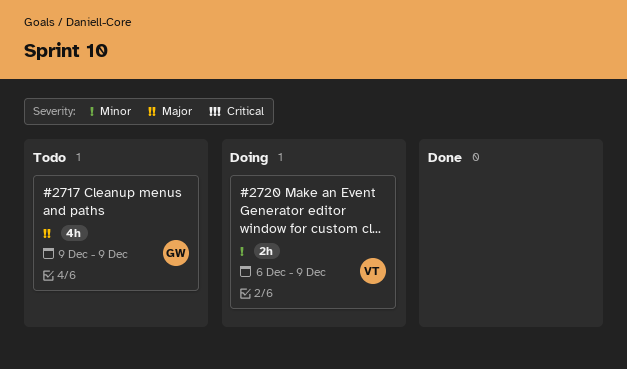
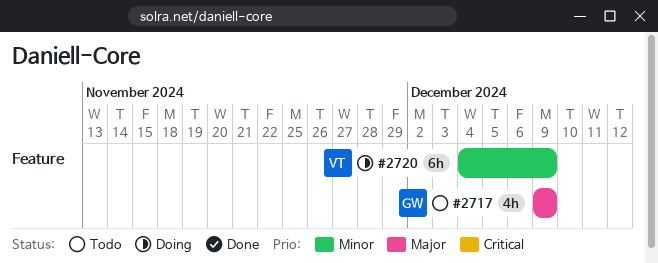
#2720, estimate: 2h -> 6h
#2720, start: Dec 6 -> Dec 4

